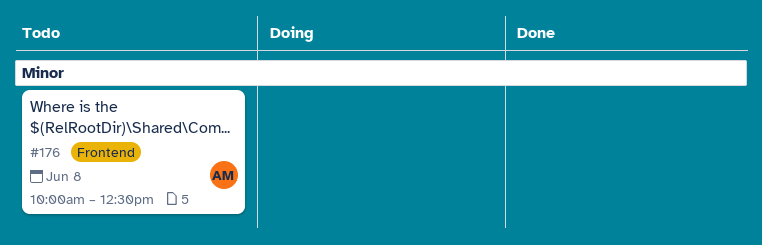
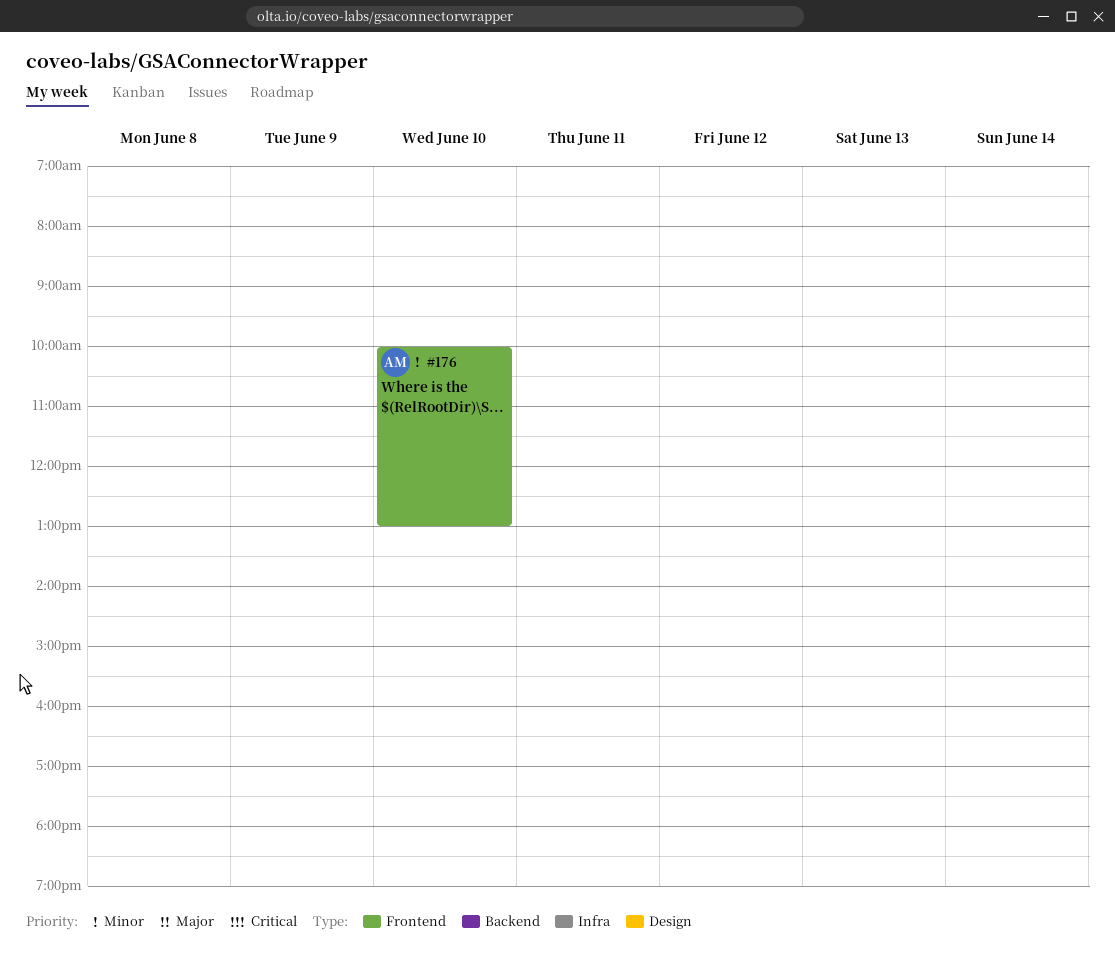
#176, day: Jun 8 -> Jun 10
#176, ends: 12:30 -> 13:00

